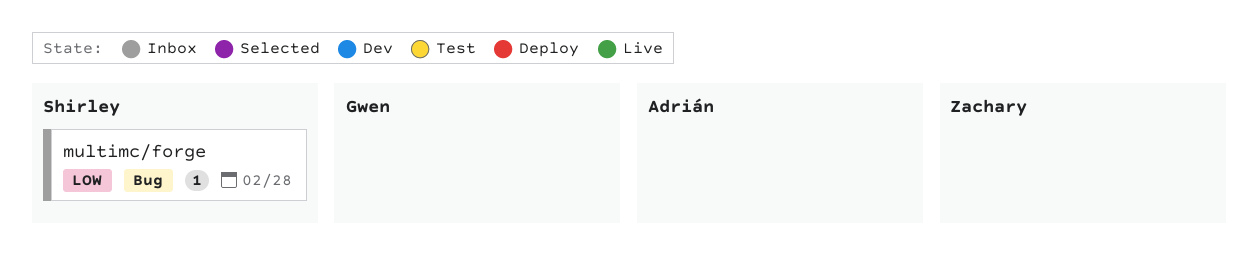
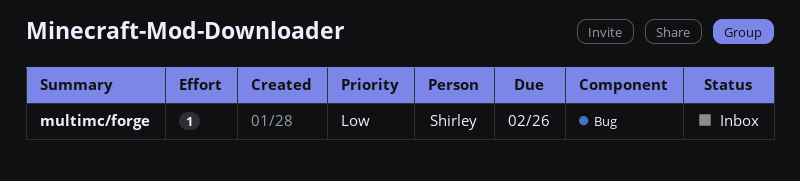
multimc/forge, due: Feb 28 -> Feb 26

